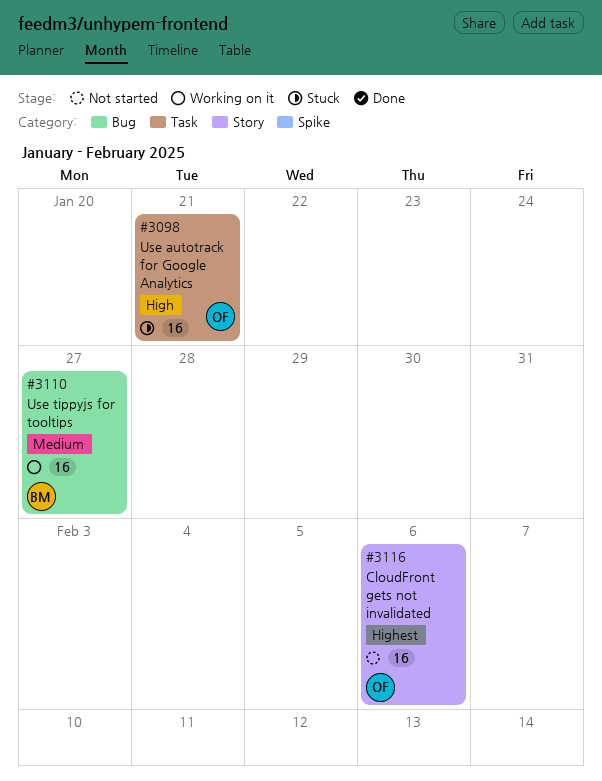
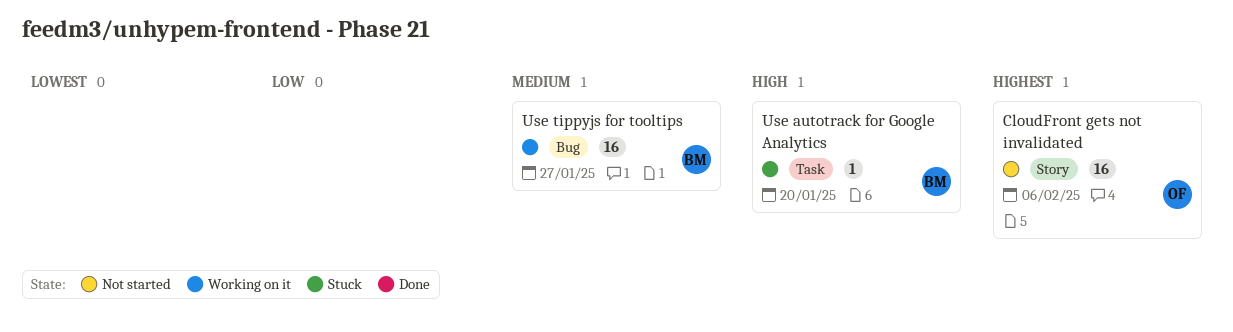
Use autotrack for Google Analytics, owner: OF -> BM
Use autotrack for Google Analytics, estimate: 16 -> 1
Use autotrack for Google Analytics, due: Jan 21 -> Jan 20

